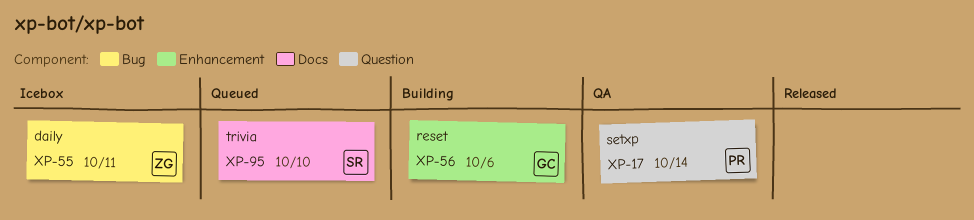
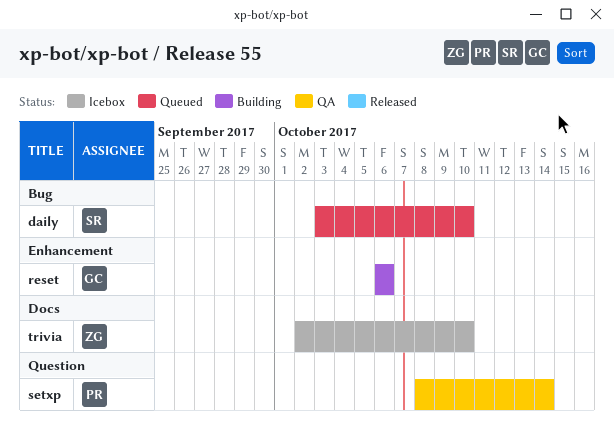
daily, status: Icebox -> Queued
daily, owner: ZG -> SR
daily, due: Oct 11 -> Oct 10
trivia, status: Queued -> Icebox
trivia, owner: SR -> ZG

